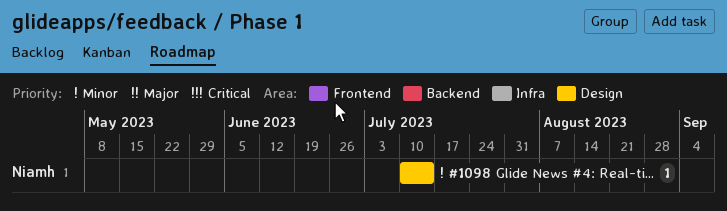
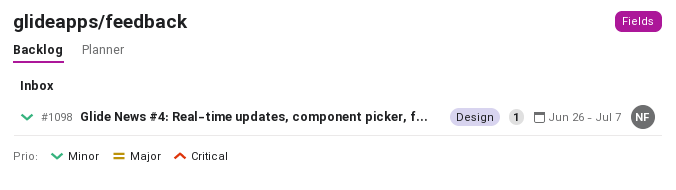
#1098, start: Jul 10 -> Jun 26
#1098, due: Jul 14 -> Jul 7

